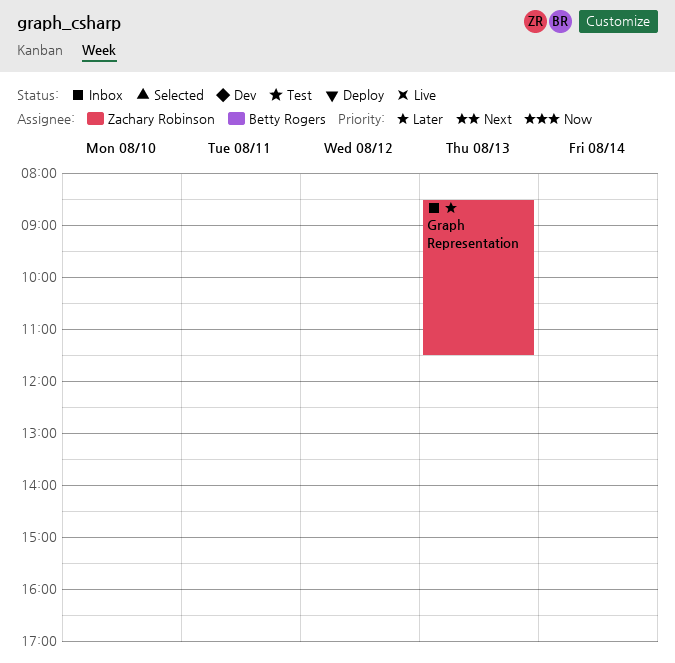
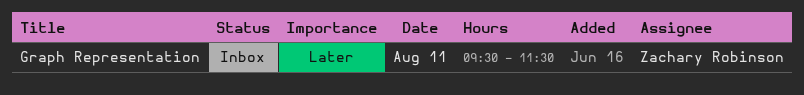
Graph Representation, day: Aug 13 -> Aug 11
Graph Representation, begins: 08:30 -> 09:30

